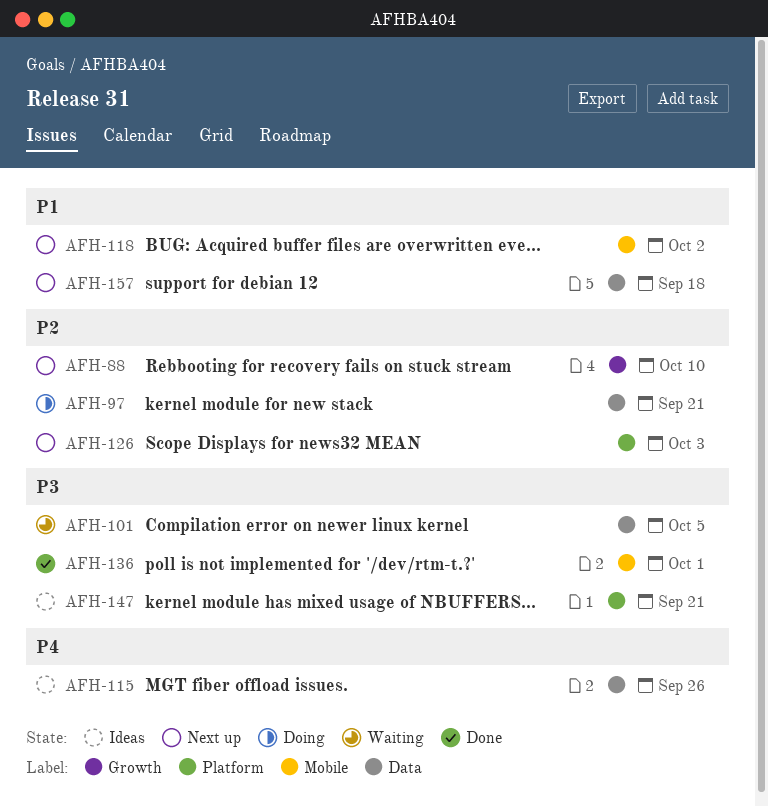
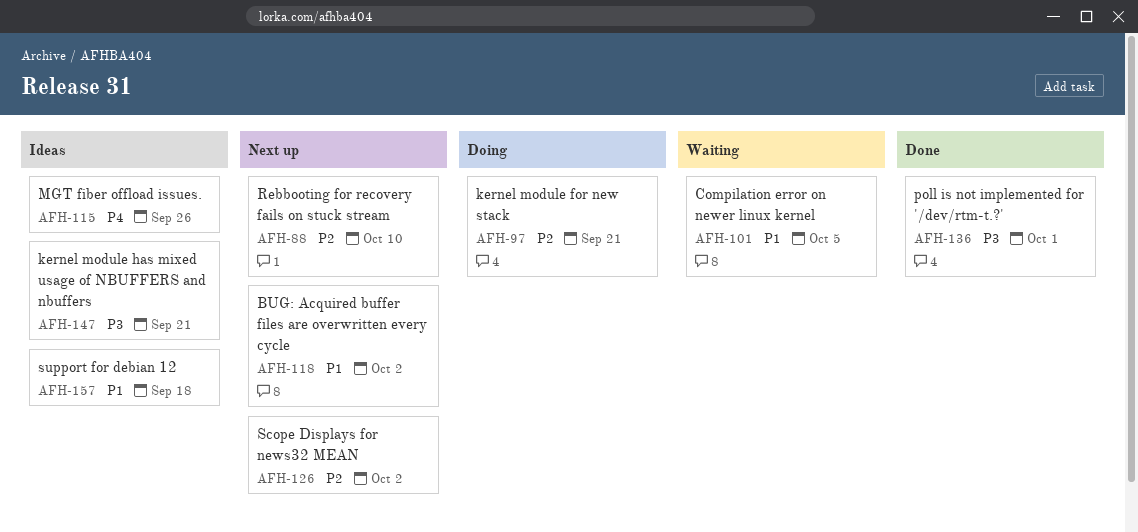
AFH-101, priority: P3 -> P1
AFH-126, due: Oct 3 -> Oct 2
AFH-157, status: Next up -> Ideas

